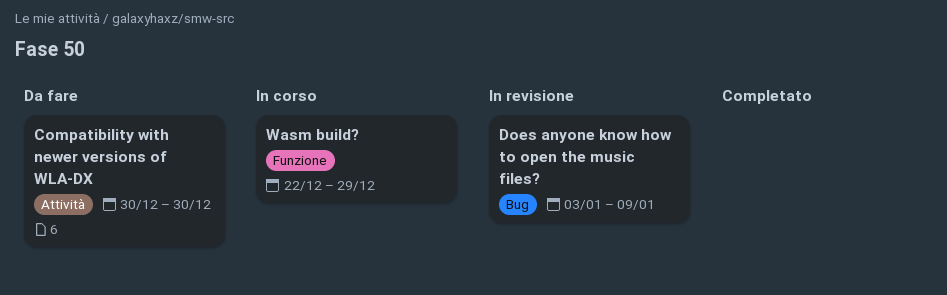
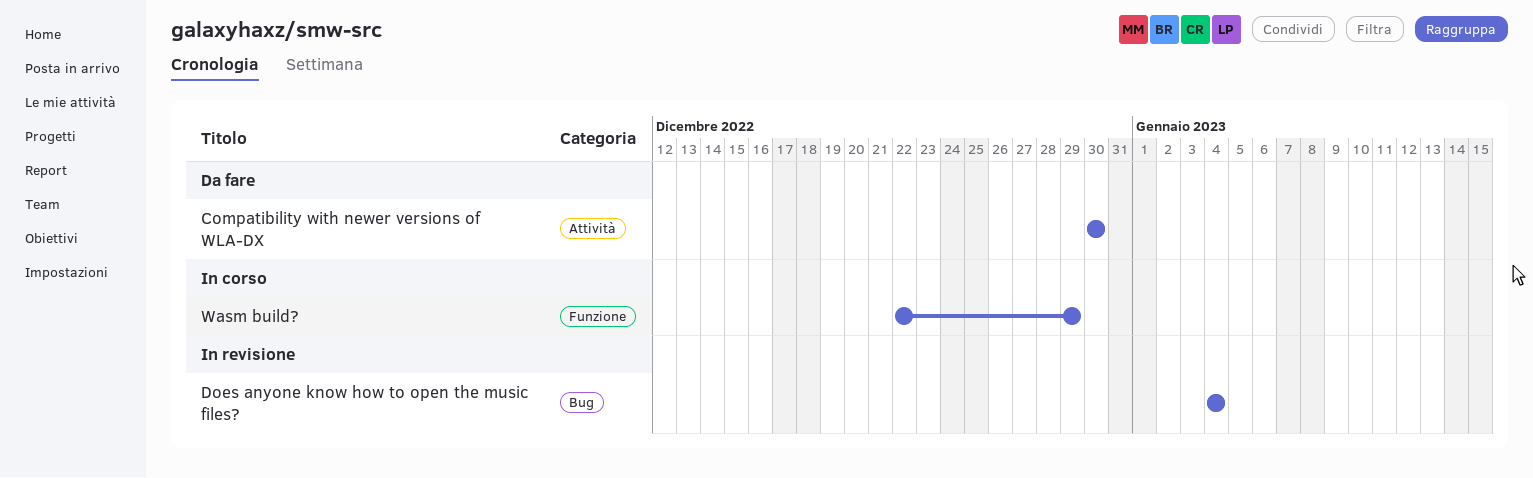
Does anyone know how to open the music files?, start: Jan 3 -> Jan 4
Does anyone know how to open the music files?, due: Jan 9 -> Jan 4

